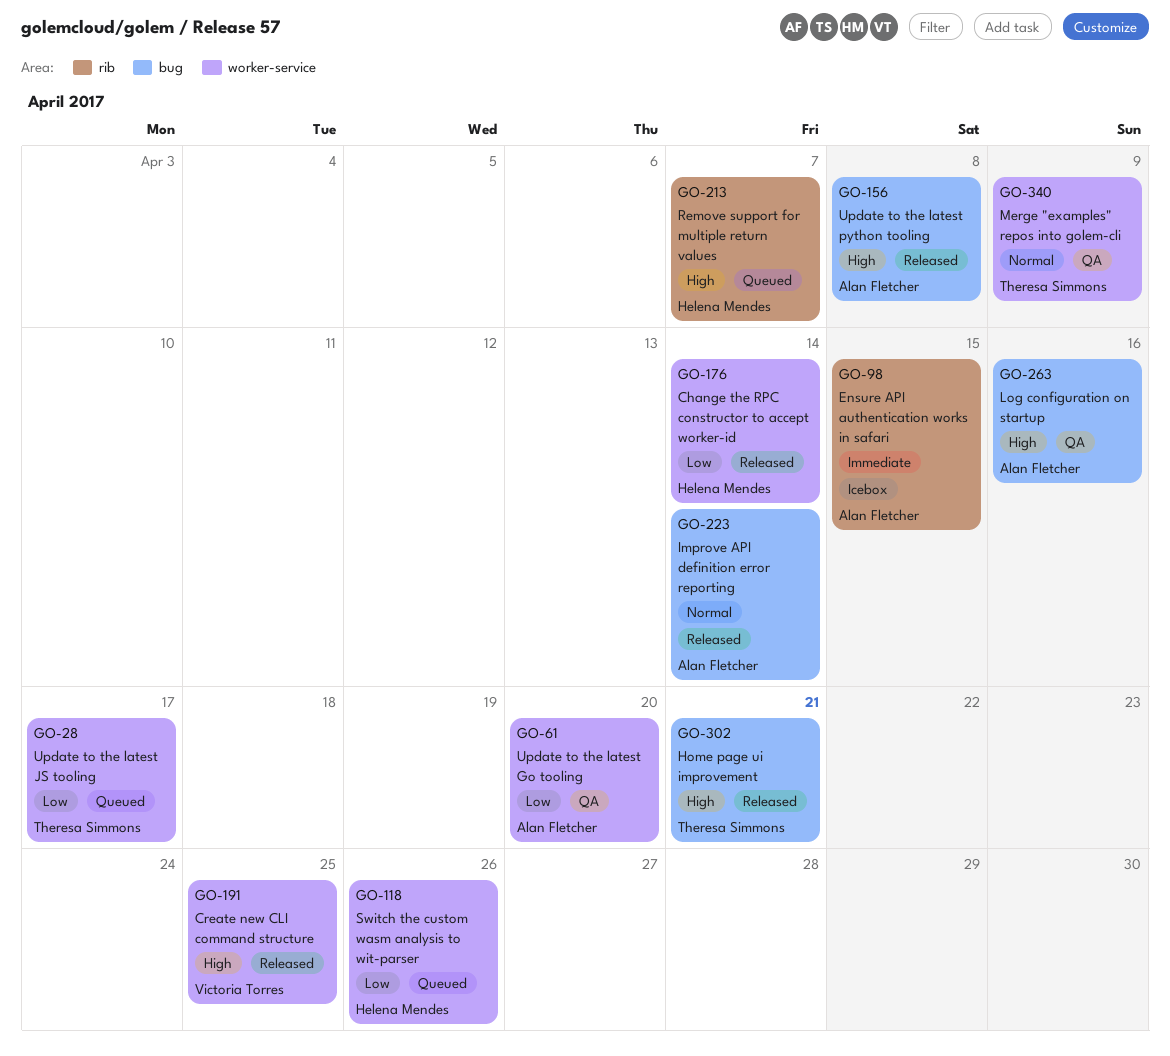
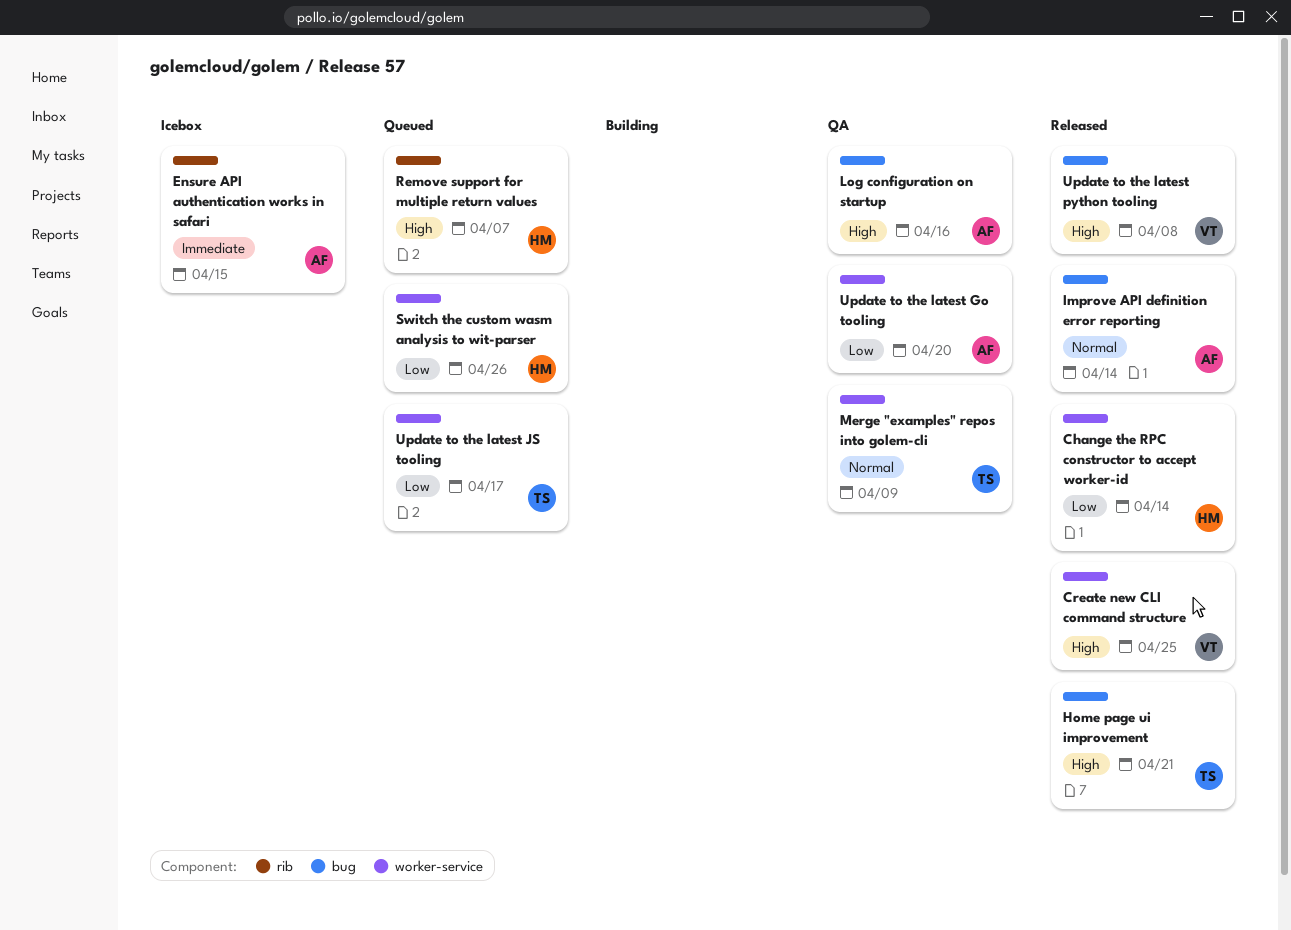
Update to the latest python tooling, owner: Alan Fletcher -> Victoria Torres

